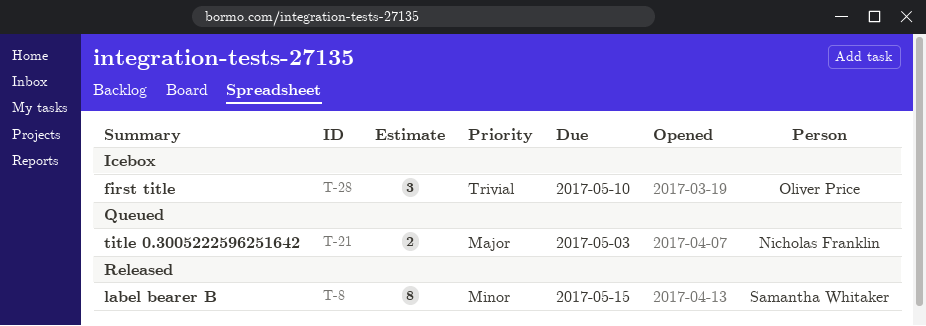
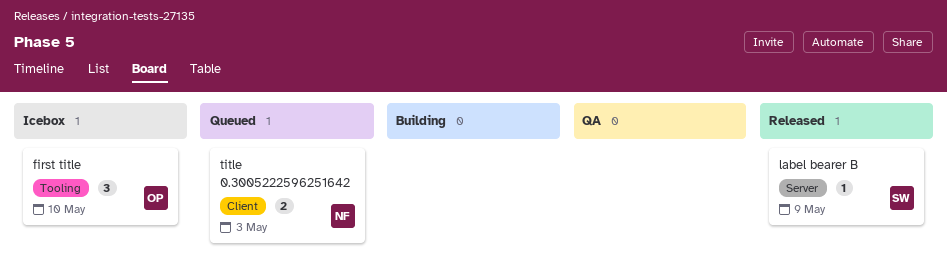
label bearer B, estimate: 8 -> 1
label bearer B, due: May 15 -> May 9

